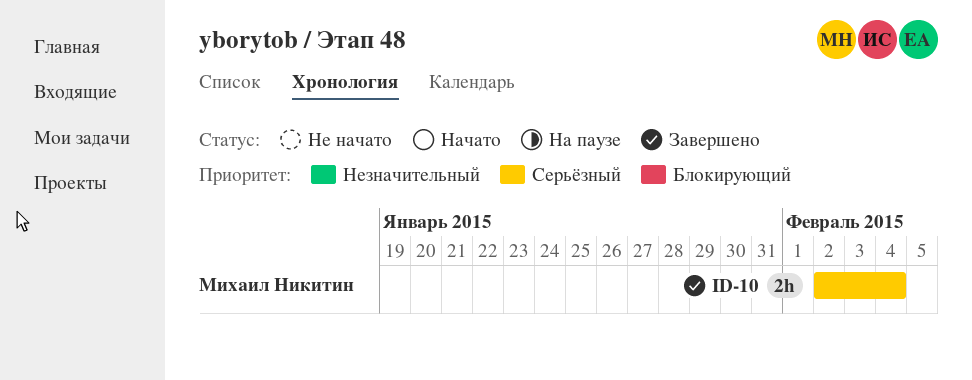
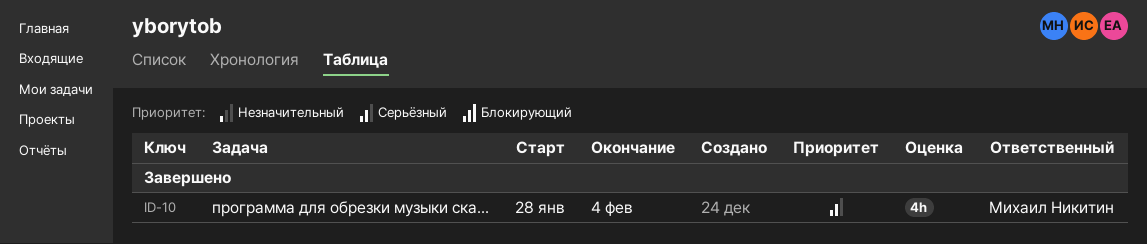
ID-10, estimate: 2h -> 4h
ID-10, start: Feb 2 -> Jan 28

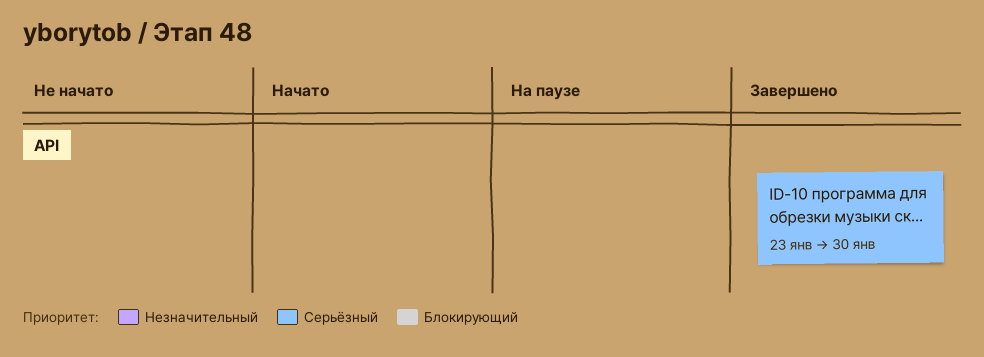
ID-10, start: Jan 28 -> Jan 23
ID-10, due: Feb 4 -> Jan 30

